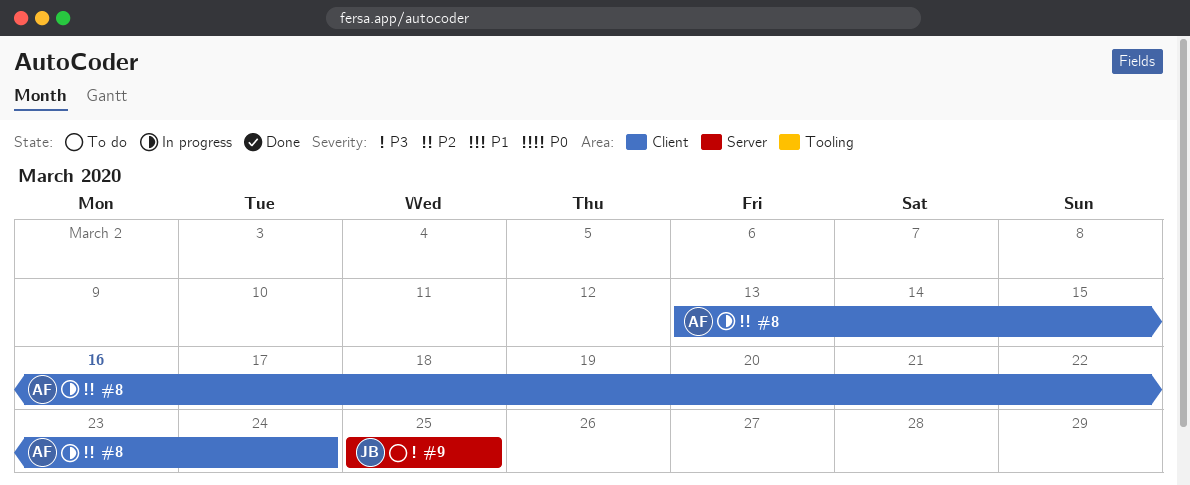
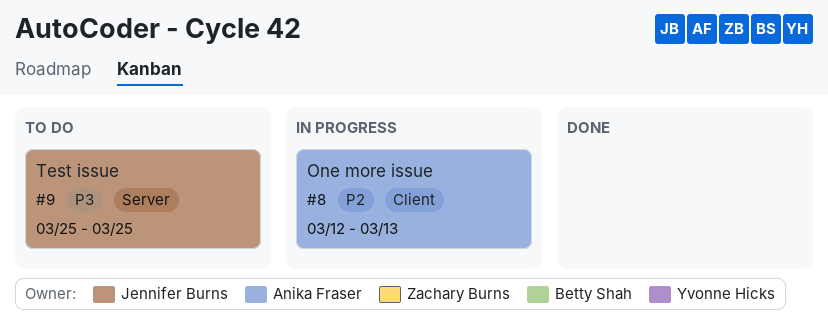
#8, start: Mar 13 -> Mar 12
#8, due: Mar 24 -> Mar 13

